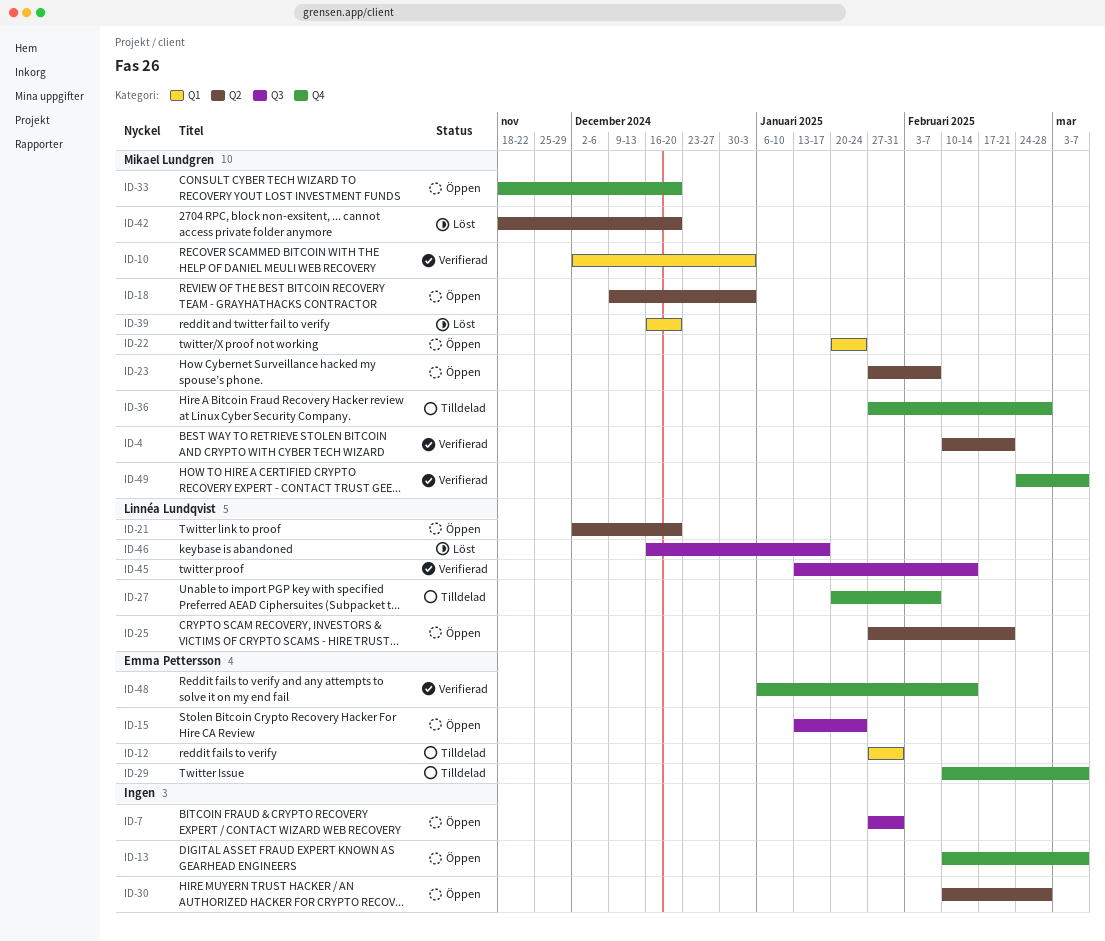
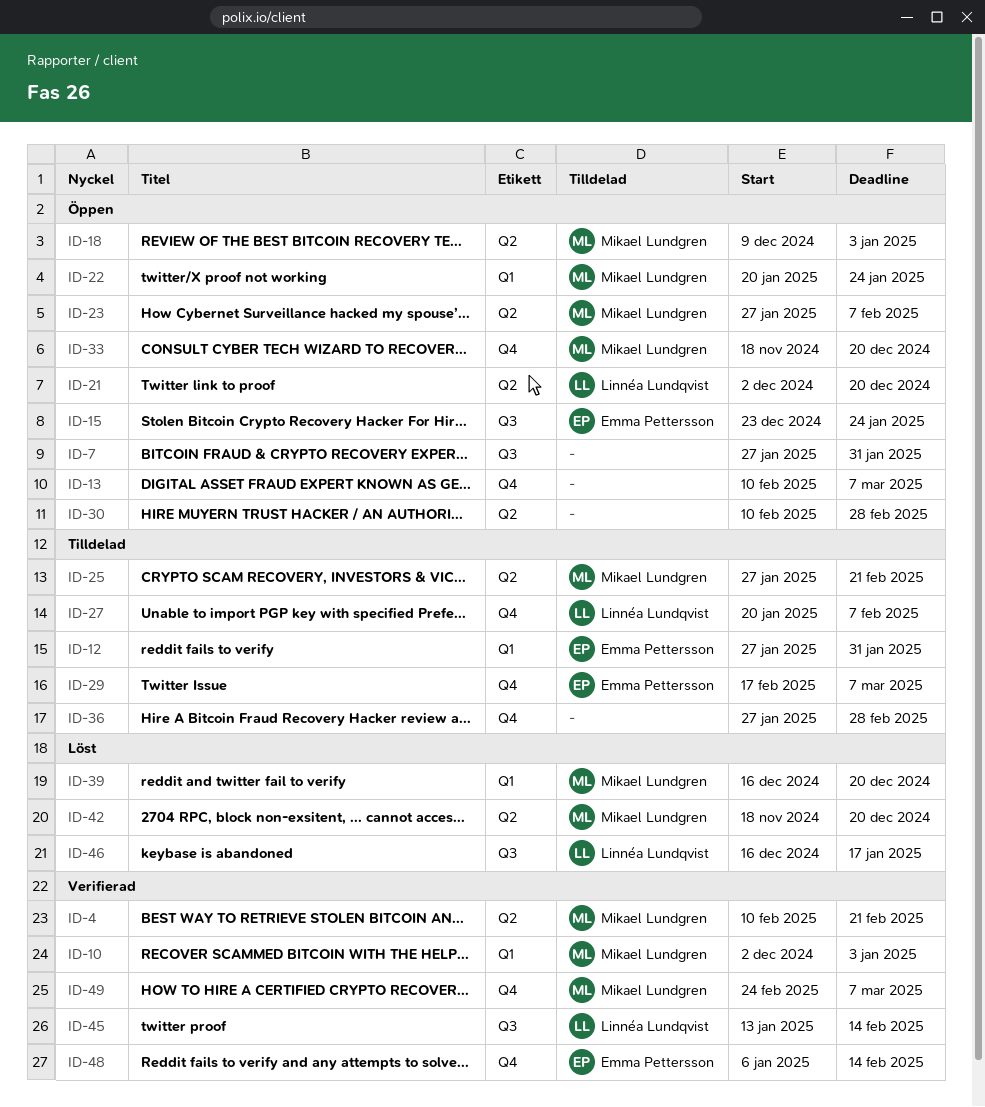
ID-15, start: Jan 13 -> Dec 23
ID-25, status: Öppen -> Tilldelad
ID-25, owner: Linnéa Lundqvist -> Mikael Lundgren
ID-29, start: Feb 10 -> Feb 17
ID-36, owner: Mikael Lundgren -> none

